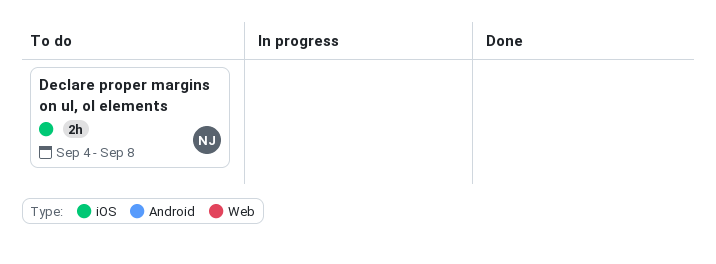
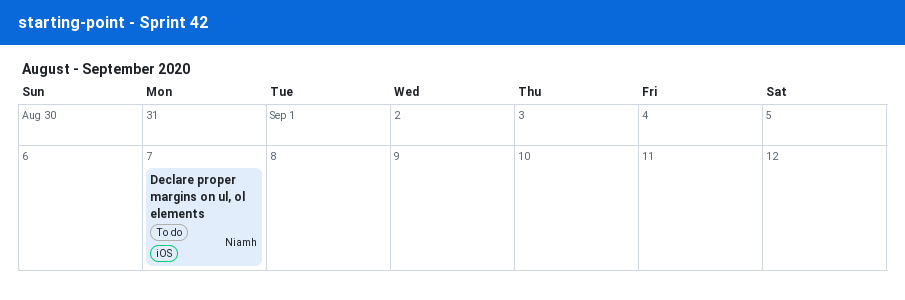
Declare proper margins on ul, ol elements, due: Sep 8 -> Sep 7

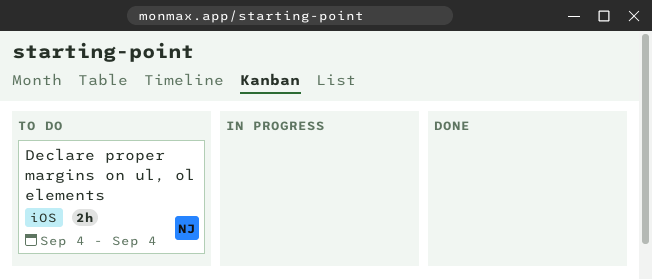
Declare proper margins on ul, ol elements, due: Sep 7 -> Sep 4

